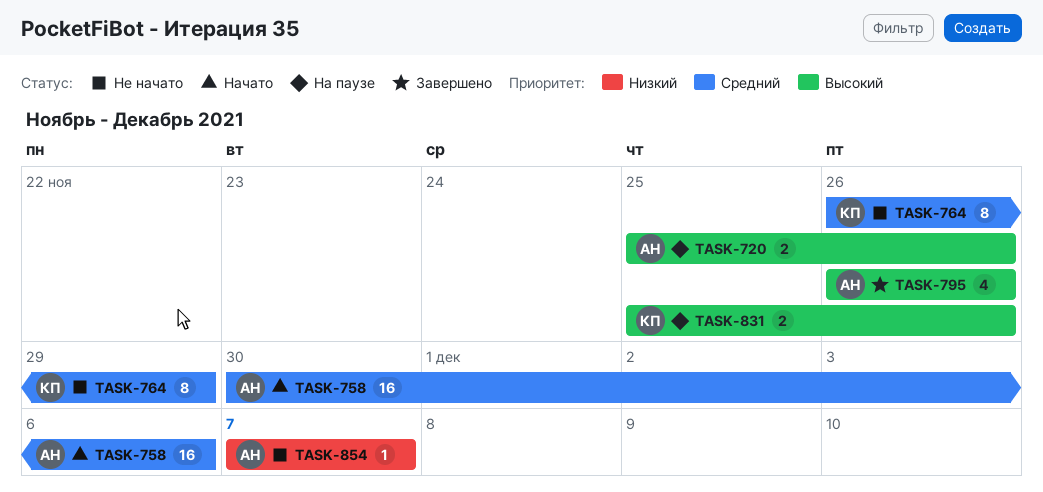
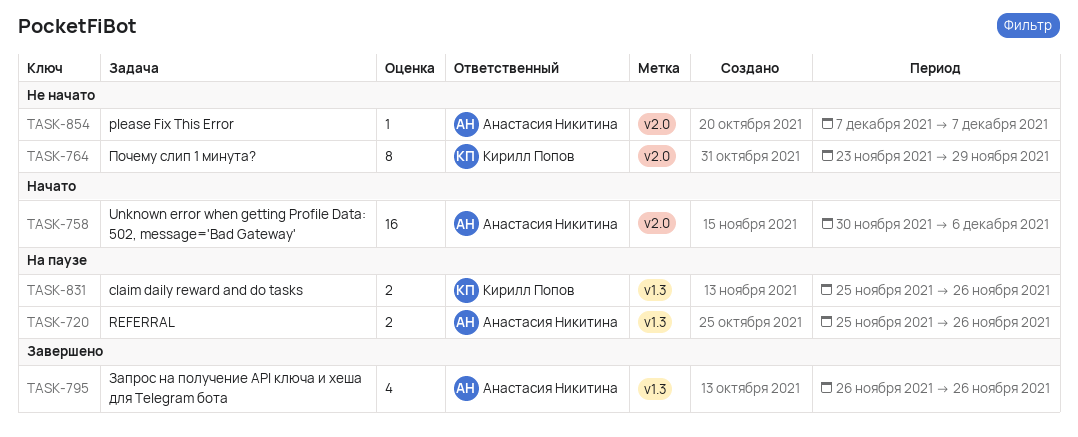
TASK-764, start: Nov 26 -> Nov 23

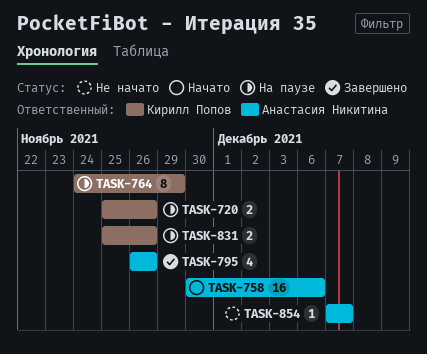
TASK-720, owner: Анастасия Никитина -> Кирилл Попов
TASK-764, status: Не начато -> На паузе
TASK-764, start: Nov 23 -> Nov 24

